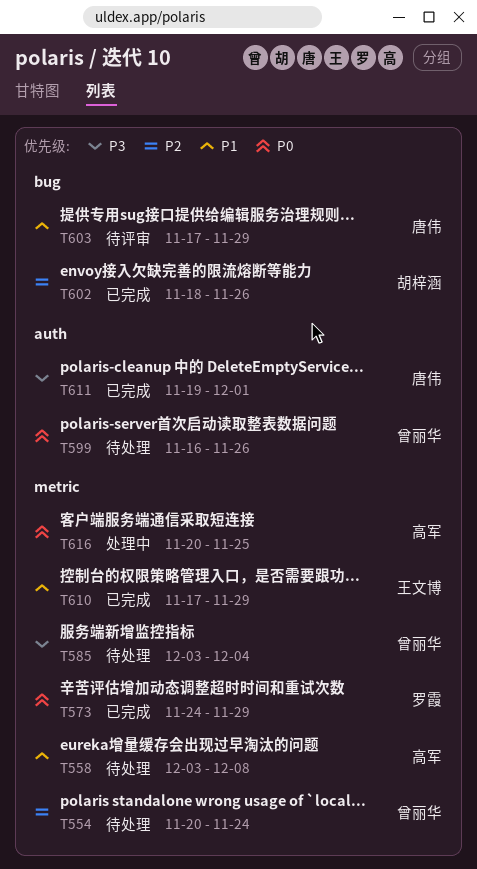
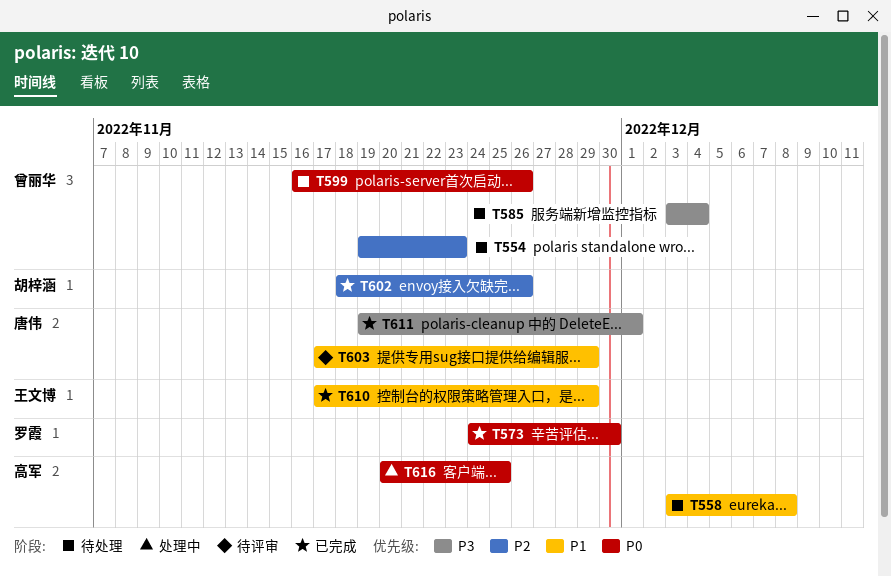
T554, start: Nov 20 -> Nov 19
T554, due: Nov 24 -> Nov 23
T573, due: Nov 29 -> Nov 30

